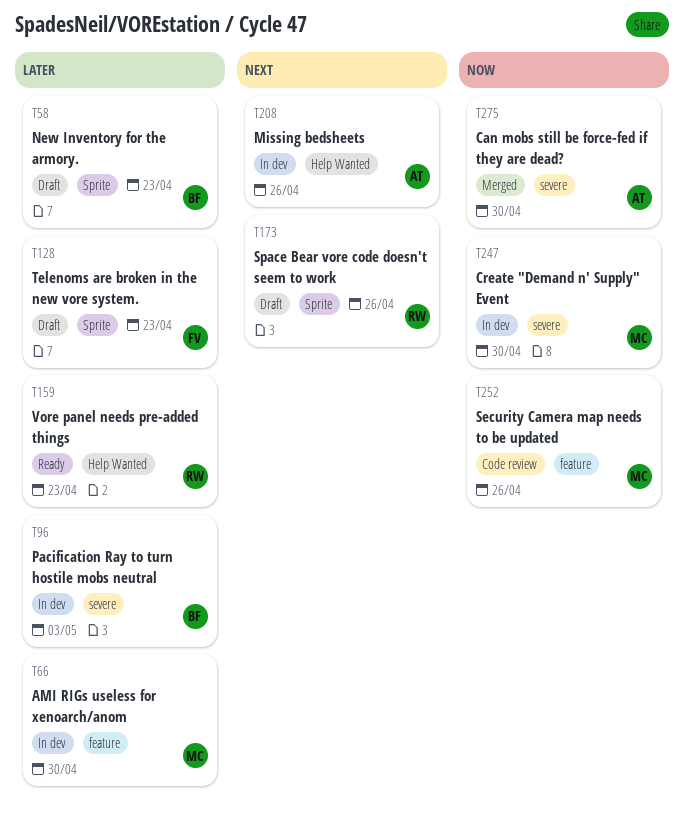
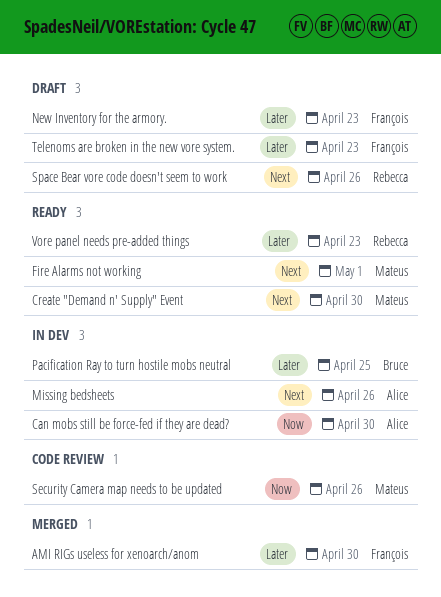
AMI RIGs useless for xenoarch/anom, status: In dev -> Merged
AMI RIGs useless for xenoarch/anom, owner: Mateus -> François
Can mobs still be force-fed if they are dead?, status: Merged -> In dev
Create "Demand n' Supply" Event, status: In dev -> Ready
Create "Demand n' Supply" Event, priority: Now -> Next
Fire Alarms not working: none -> present
New Inventory for the armory., owner: Bruce -> François
Pacification Ray to turn hostile mobs neutral, due: May 3 -> Apr 25

